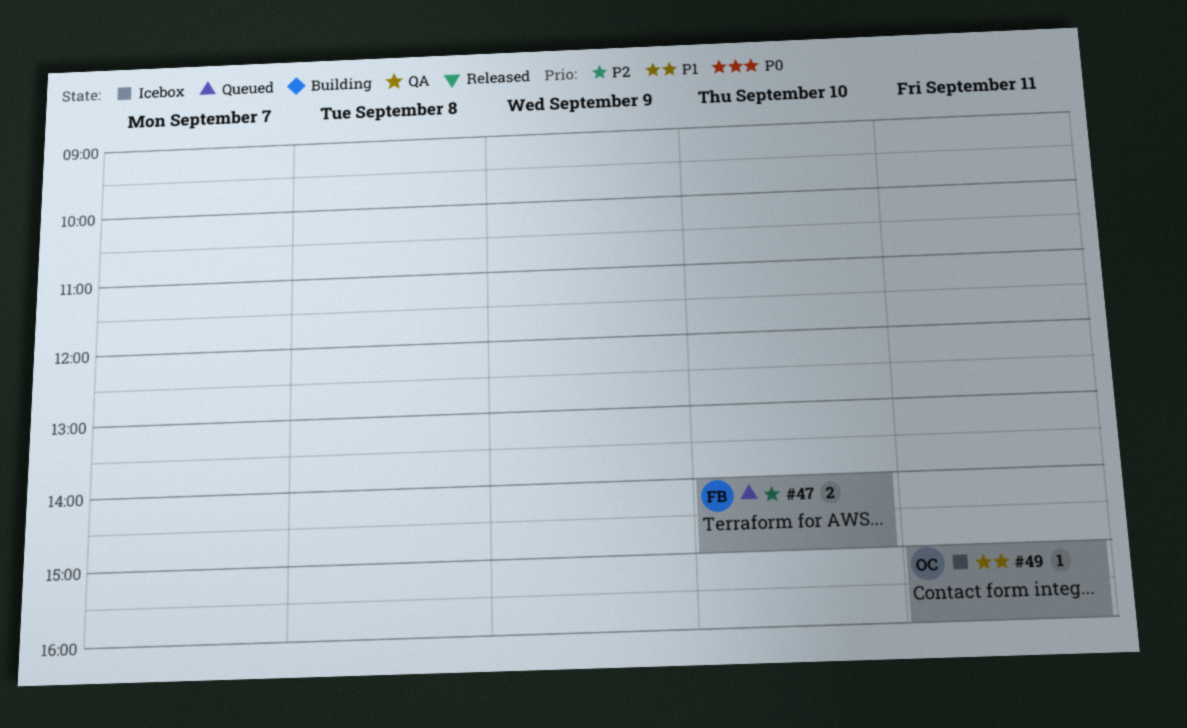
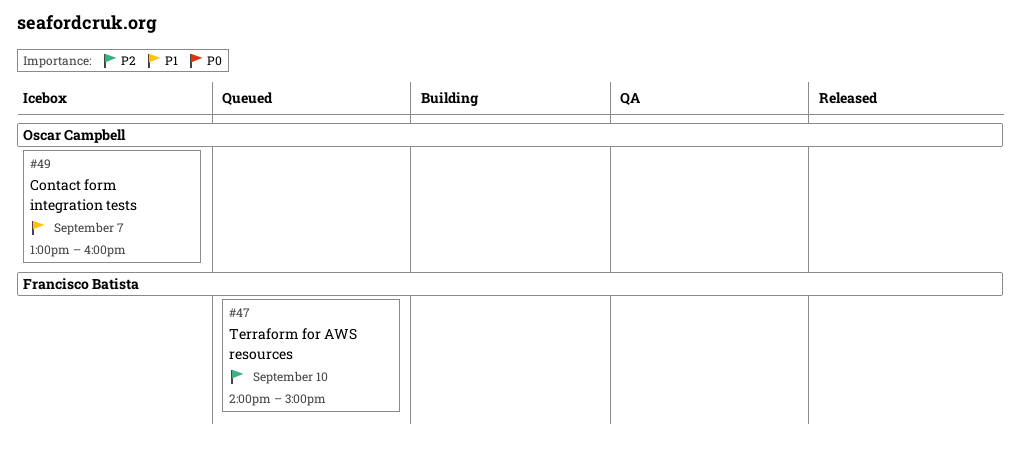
#49, day: Sep 11 -> Sep 7
#49, begins: 15:00 -> 13:00

